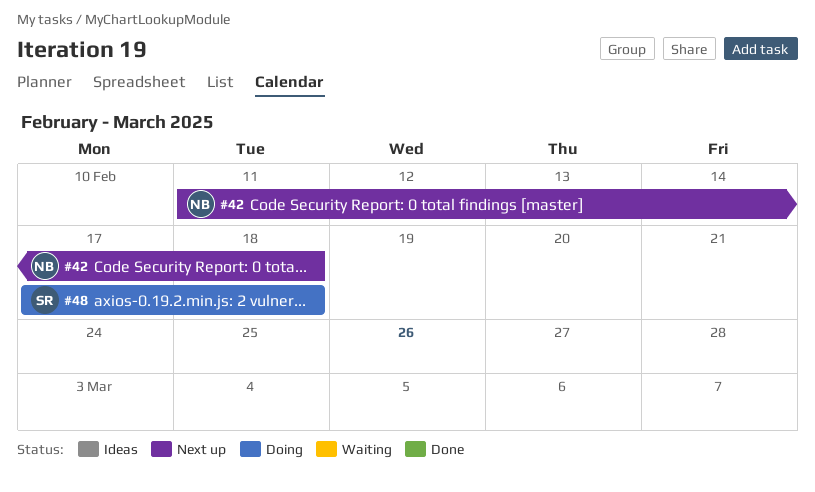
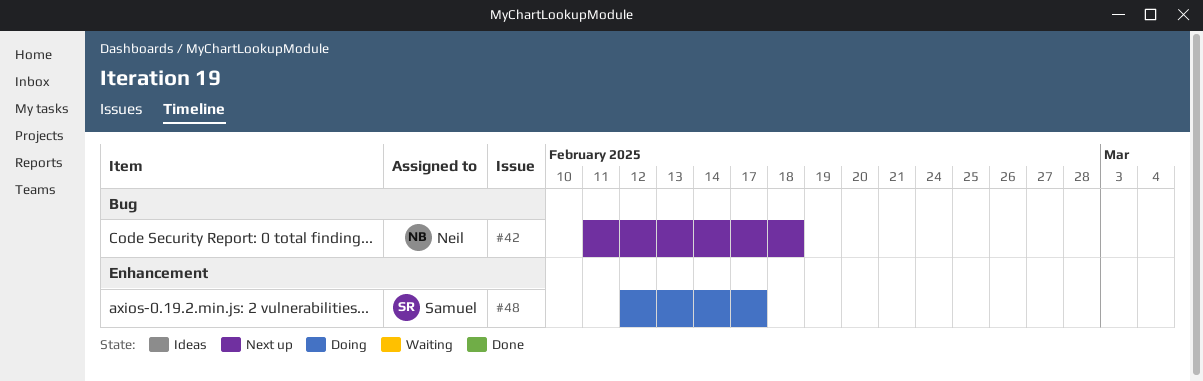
#48, start: Feb 17 -> Feb 12
#48, due: Feb 18 -> Feb 17

